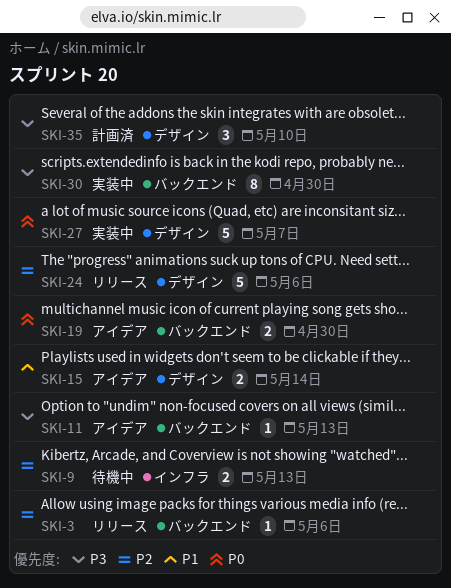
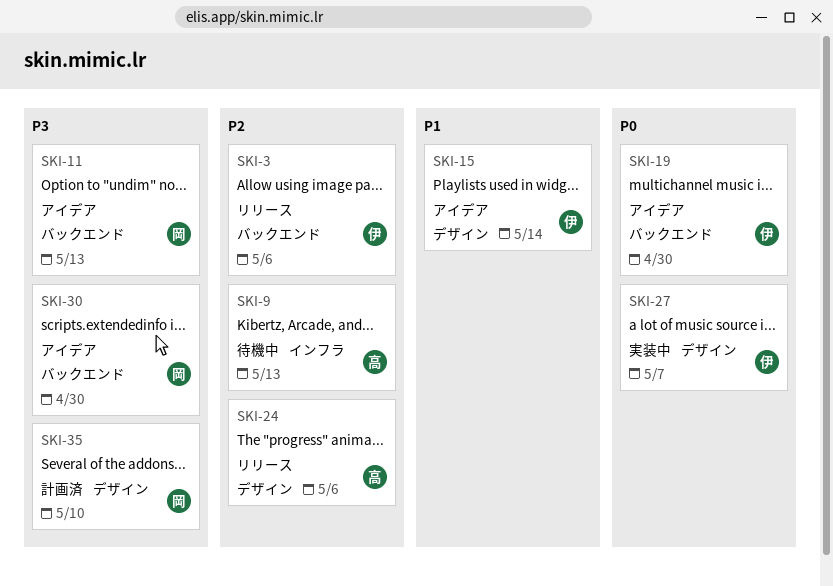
SKI-30, status: 実装中 -> アイデア

